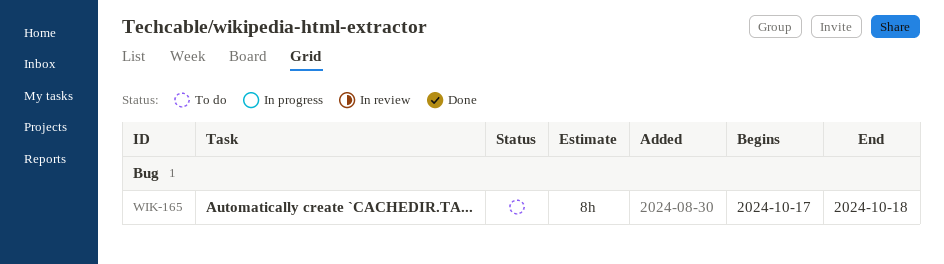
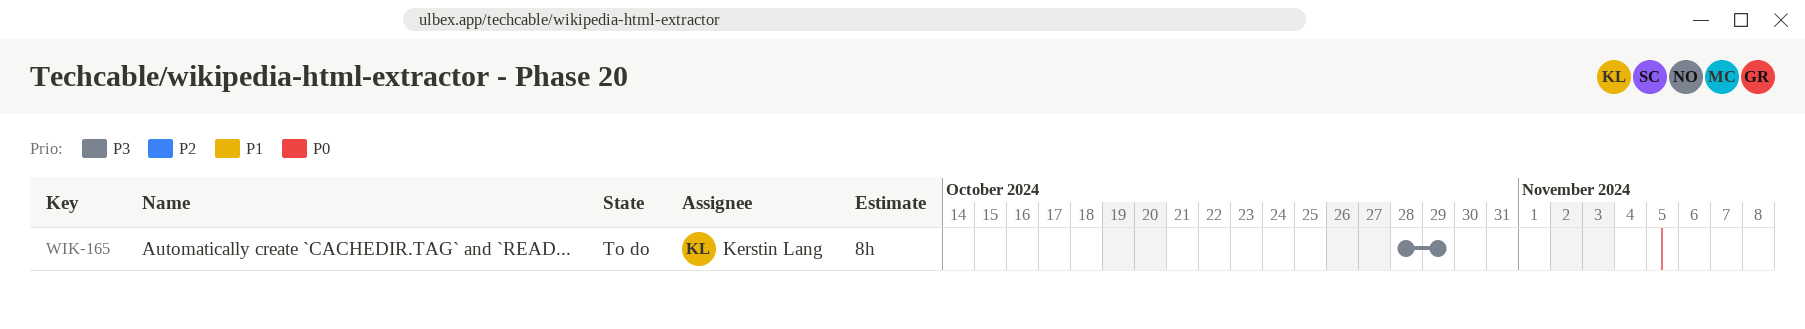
WIK-165, start: Oct 17 -> Oct 28
WIK-165, due: Oct 18 -> Oct 29

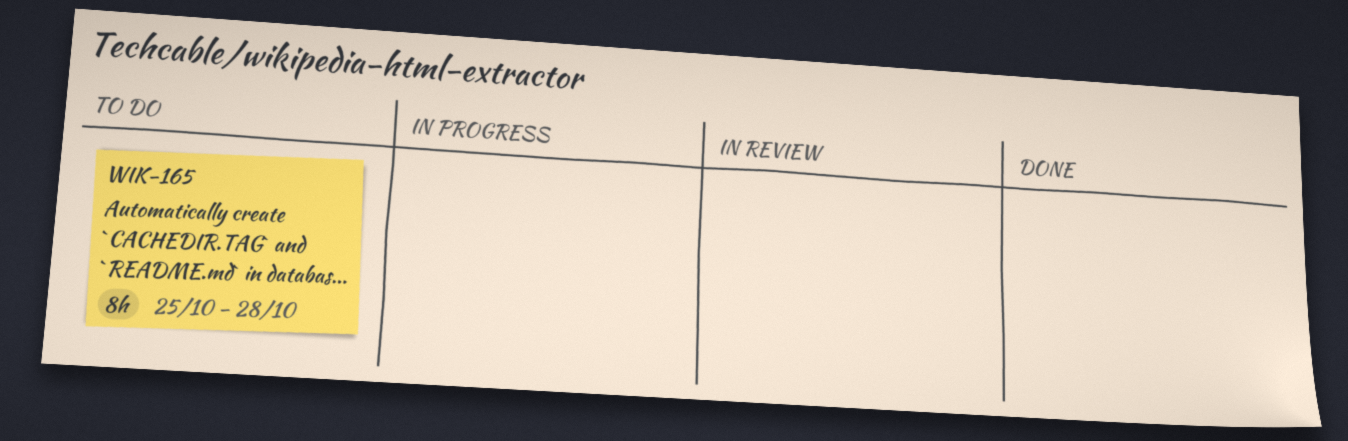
WIK-165, start: Oct 28 -> Oct 25
WIK-165, due: Oct 29 -> Oct 28

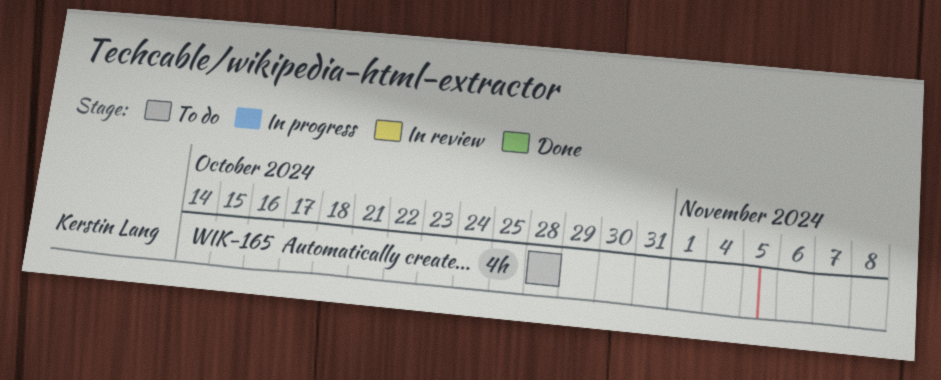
WIK-165, estimate: 8h -> 4h
WIK-165, start: Oct 25 -> Oct 28

